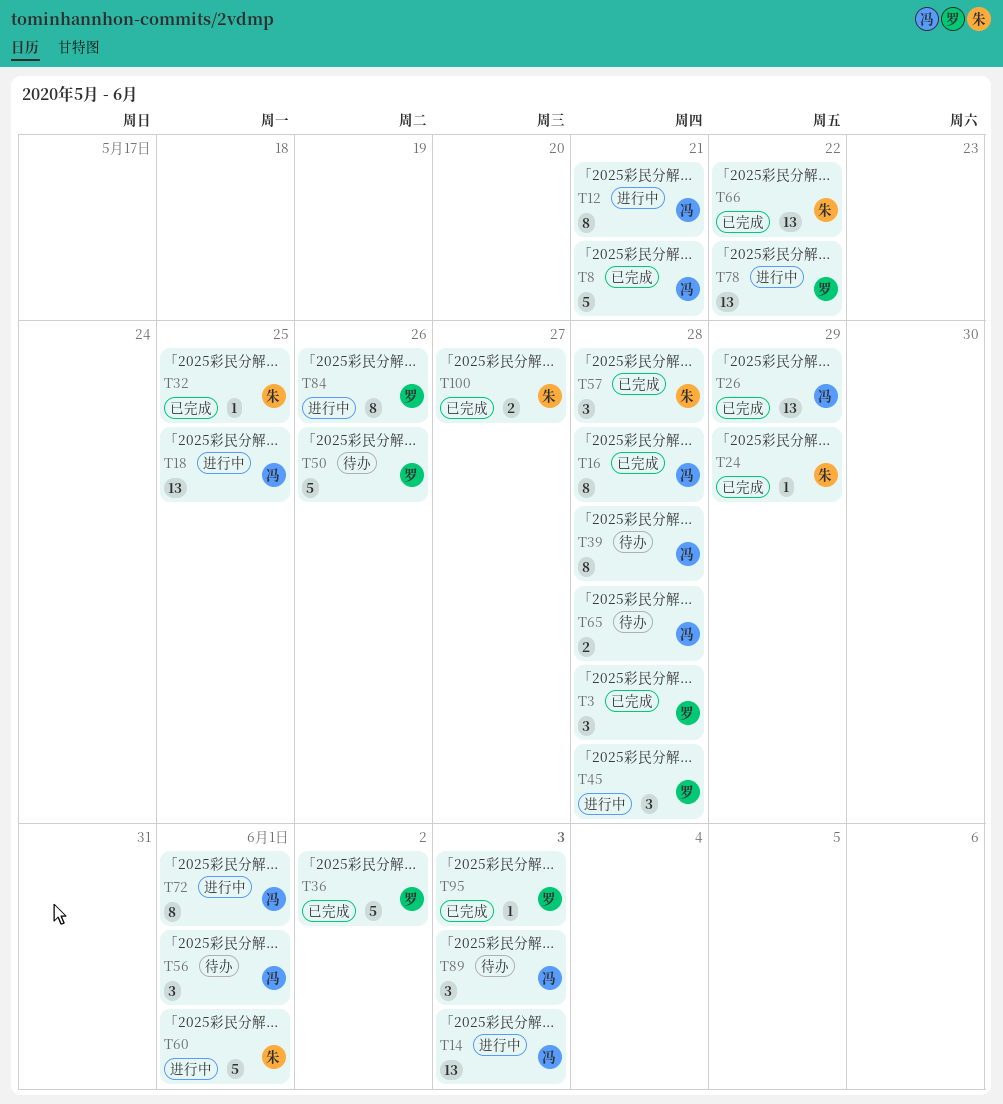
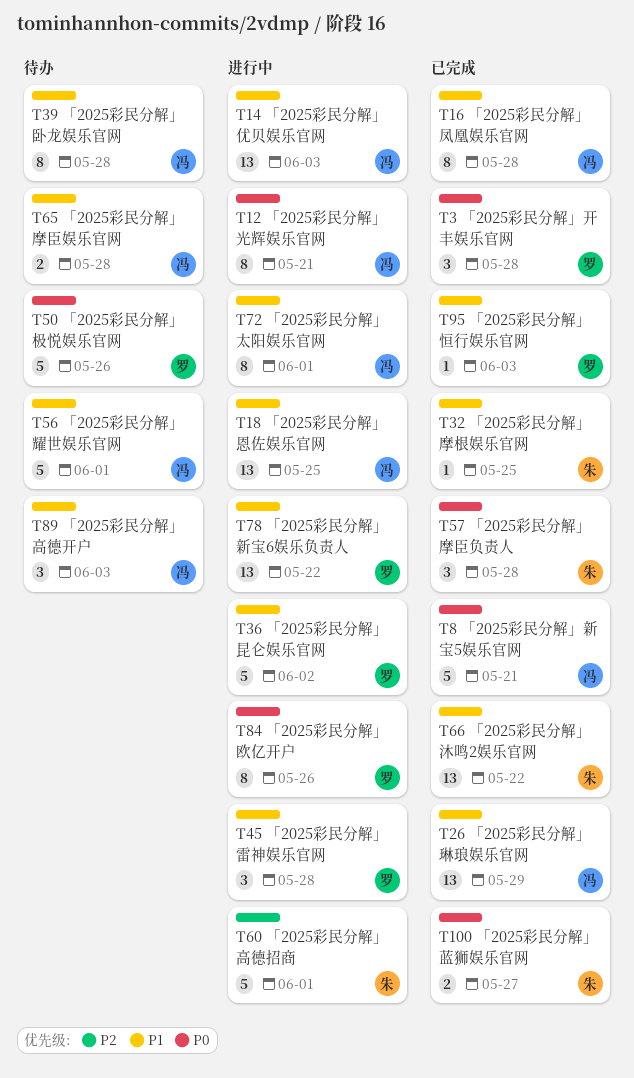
T24: present -> none
T36, status: 已完成 -> 进行中
T56, estimate: 3 -> 5

